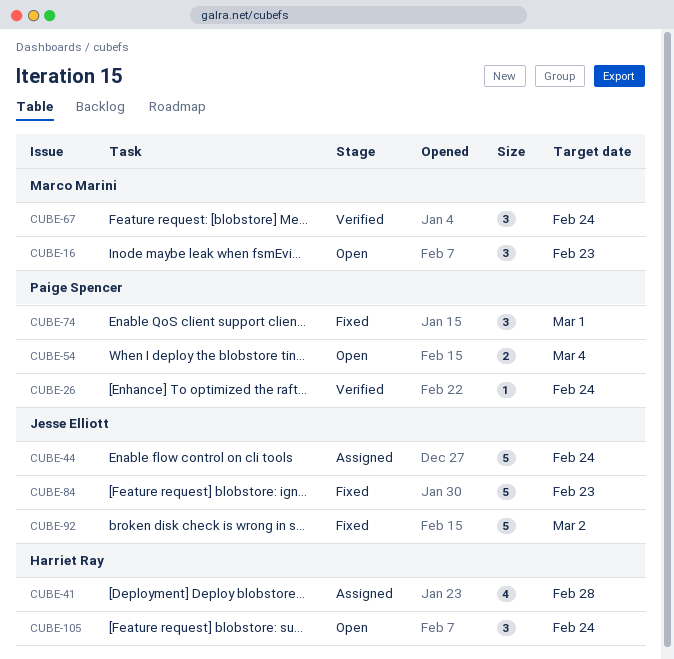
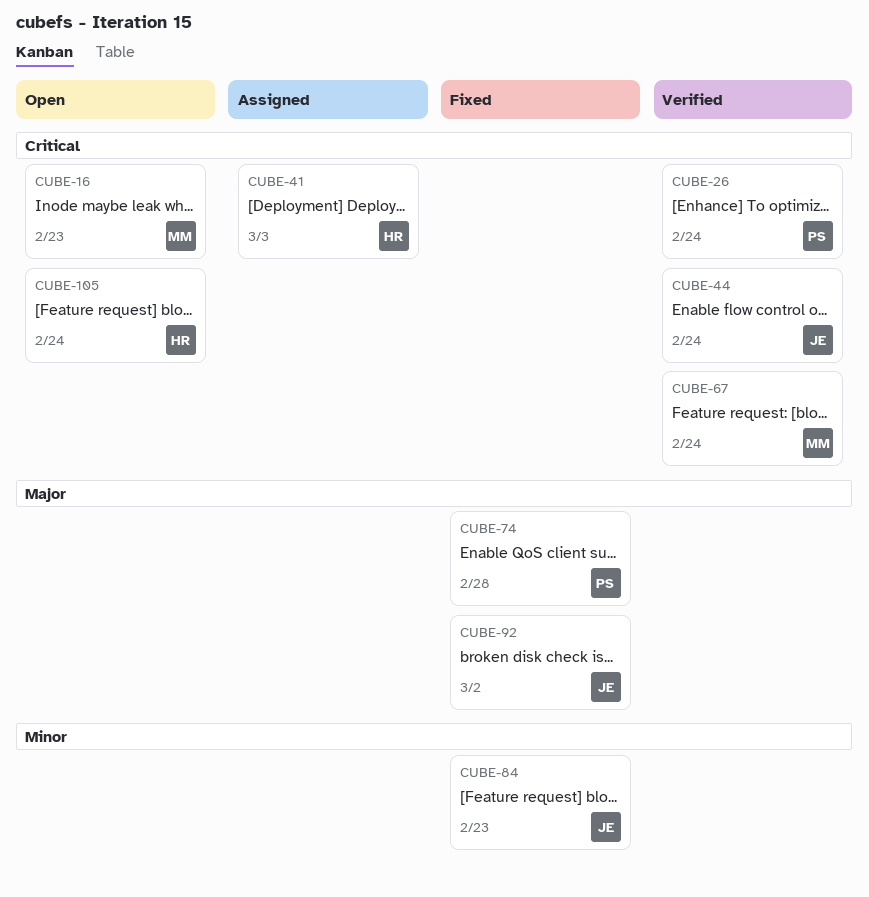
CUBE-41, due: Feb 28 -> Mar 3
CUBE-44, status: Assigned -> Verified
CUBE-54: present -> none
CUBE-74, due: Mar 1 -> Feb 28

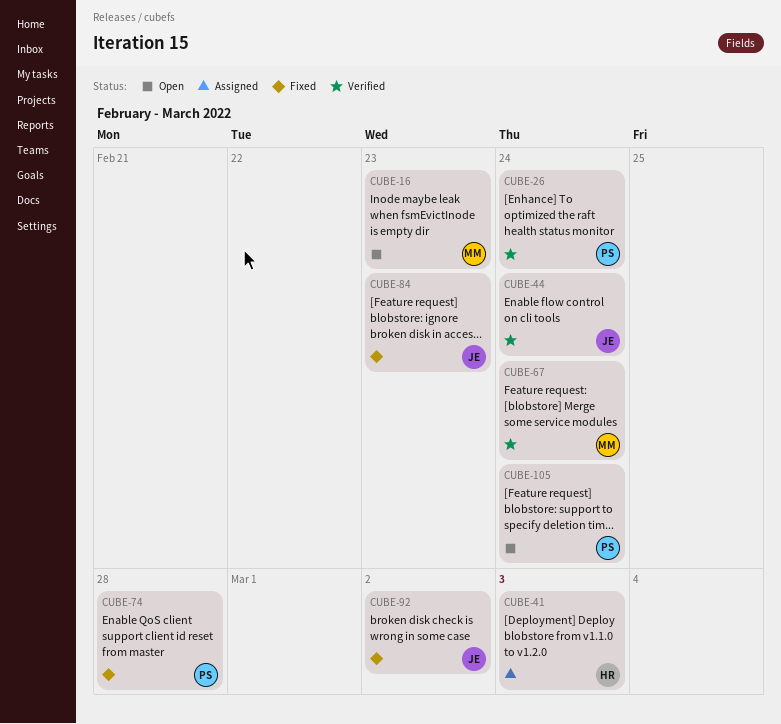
CUBE-105, owner: HR -> PS

